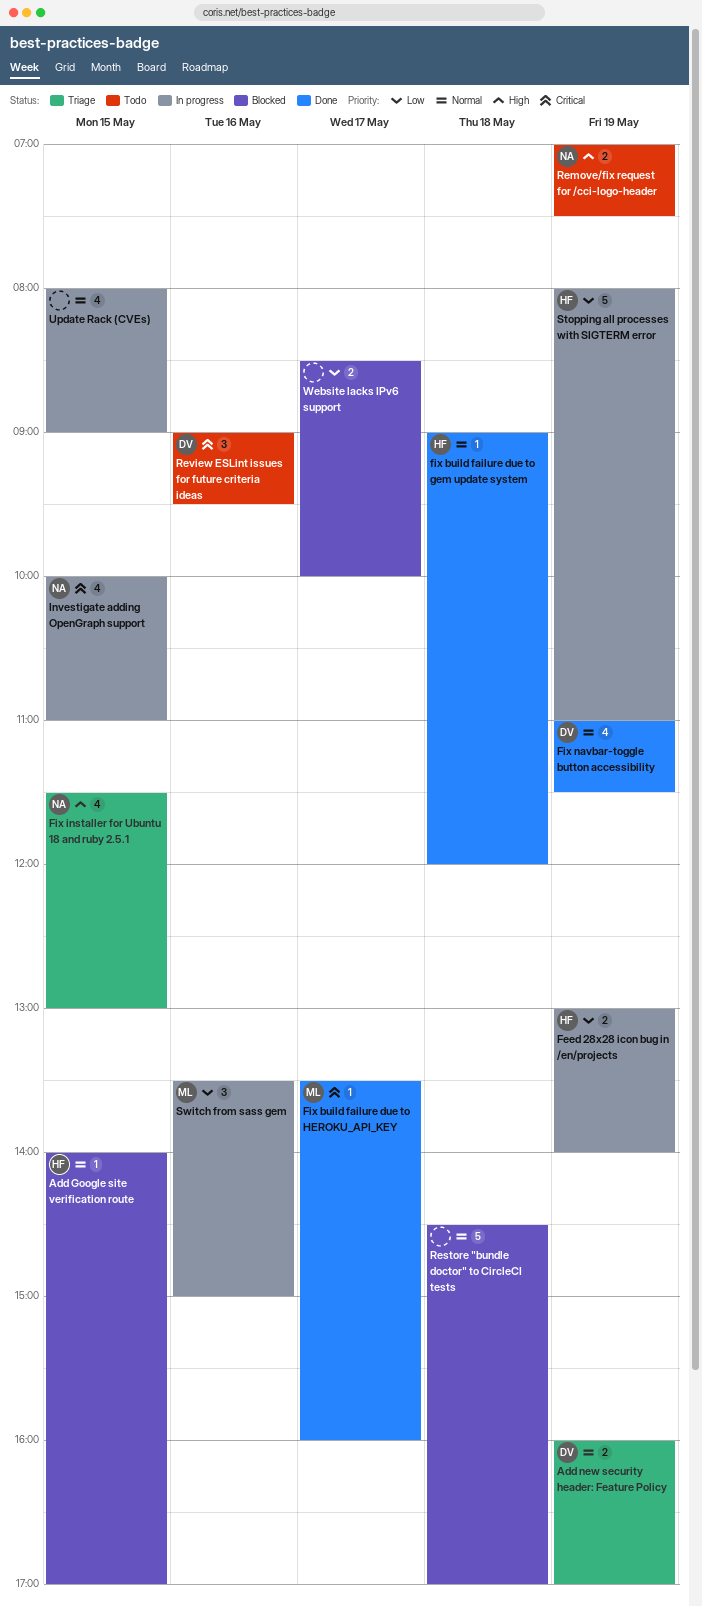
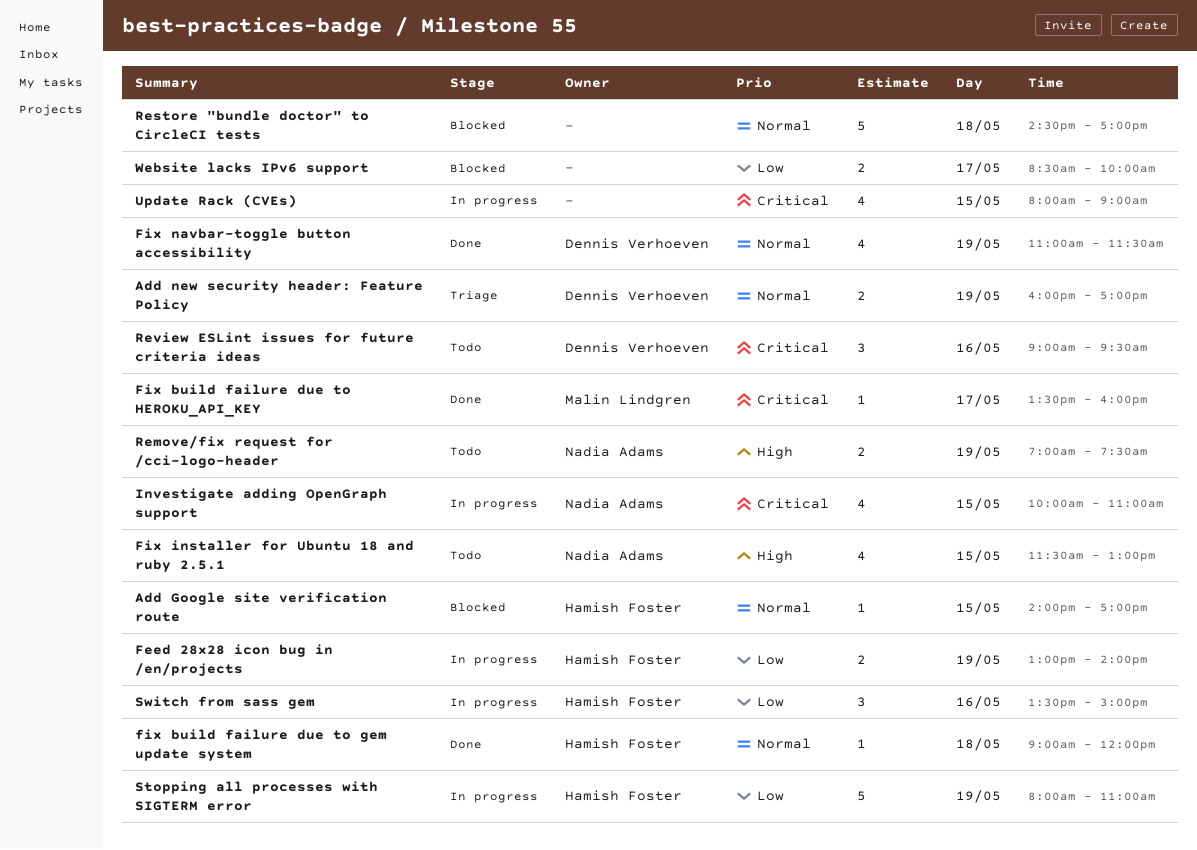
Fix installer for Ubuntu 18 and ruby 2.5.1, status: Triage -> Todo
Switch from sass gem, owner: Malin Lindgren -> Hamish Foster
Update Rack (CVEs), priority: Normal -> Critical

